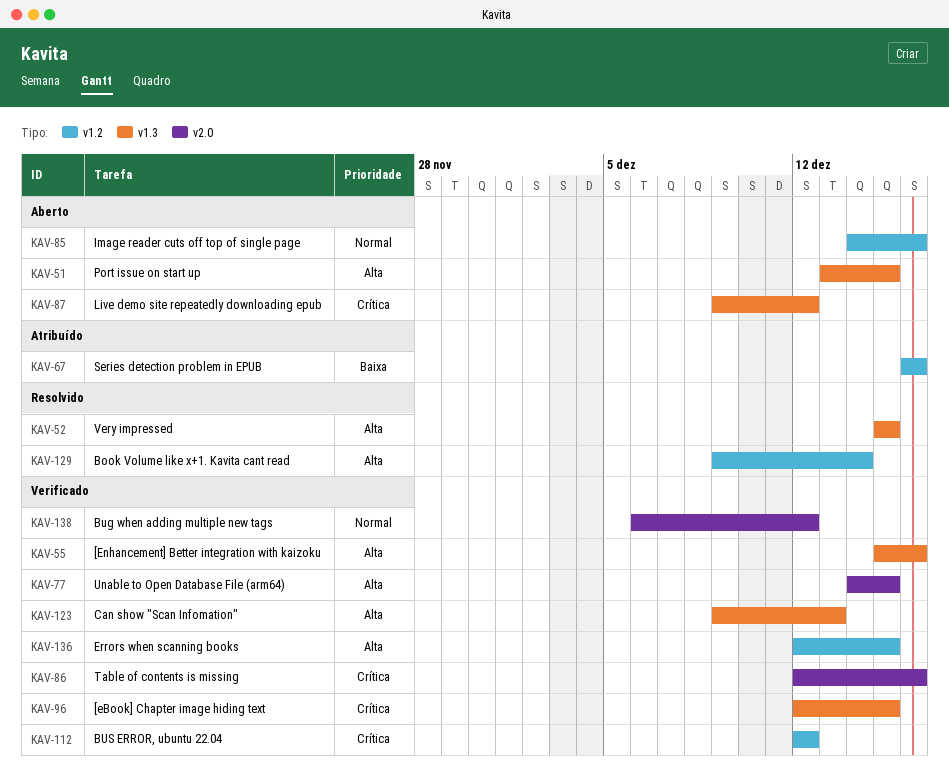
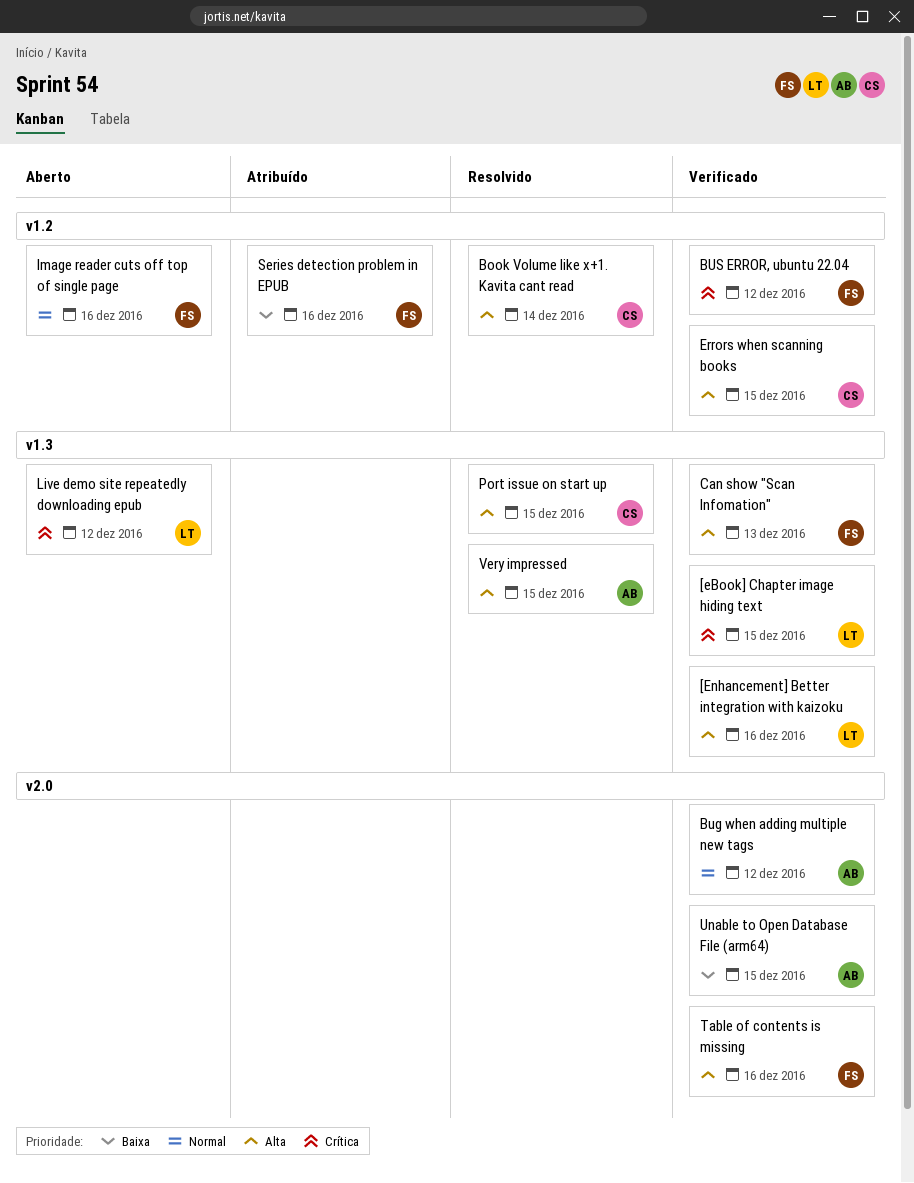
Port issue on start up, status: Aberto -> Resolvido
Table of contents is missing, priority: Crítica -> Alta
Unable to Open Database File (arm64), priority: Alta -> Baixa

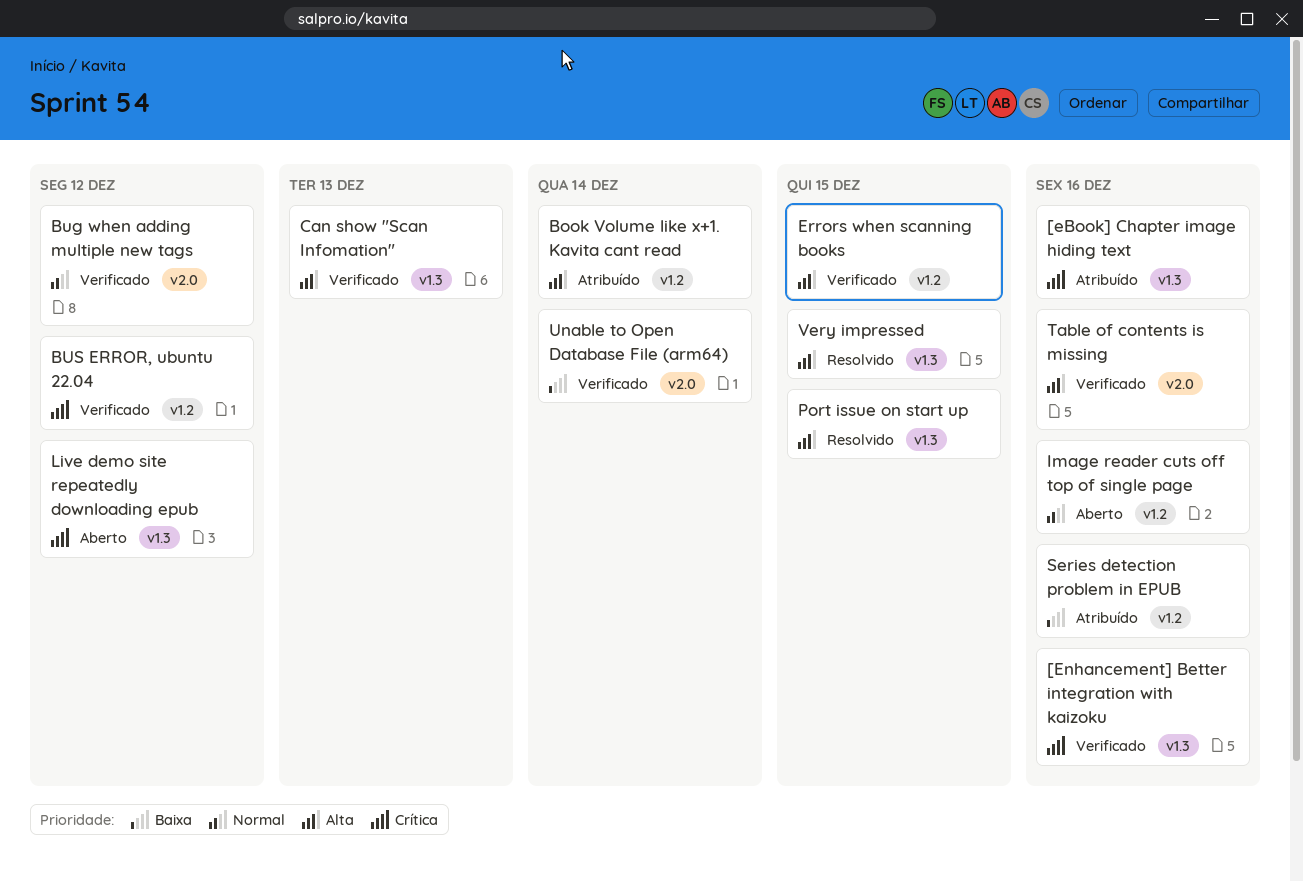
[eBook] Chapter image hiding text, status: Verificado -> Atribuído
[eBook] Chapter image hiding text, due: Dec 15 -> Dec 16
[Enhancement] Better integration with kaizoku, priority: Alta -> Crítica
Book Volume like x+1. Kavita cant read, status: Resolvido -> Atribuído
Unable to Open Database File (arm64), due: Dec 15 -> Dec 14

